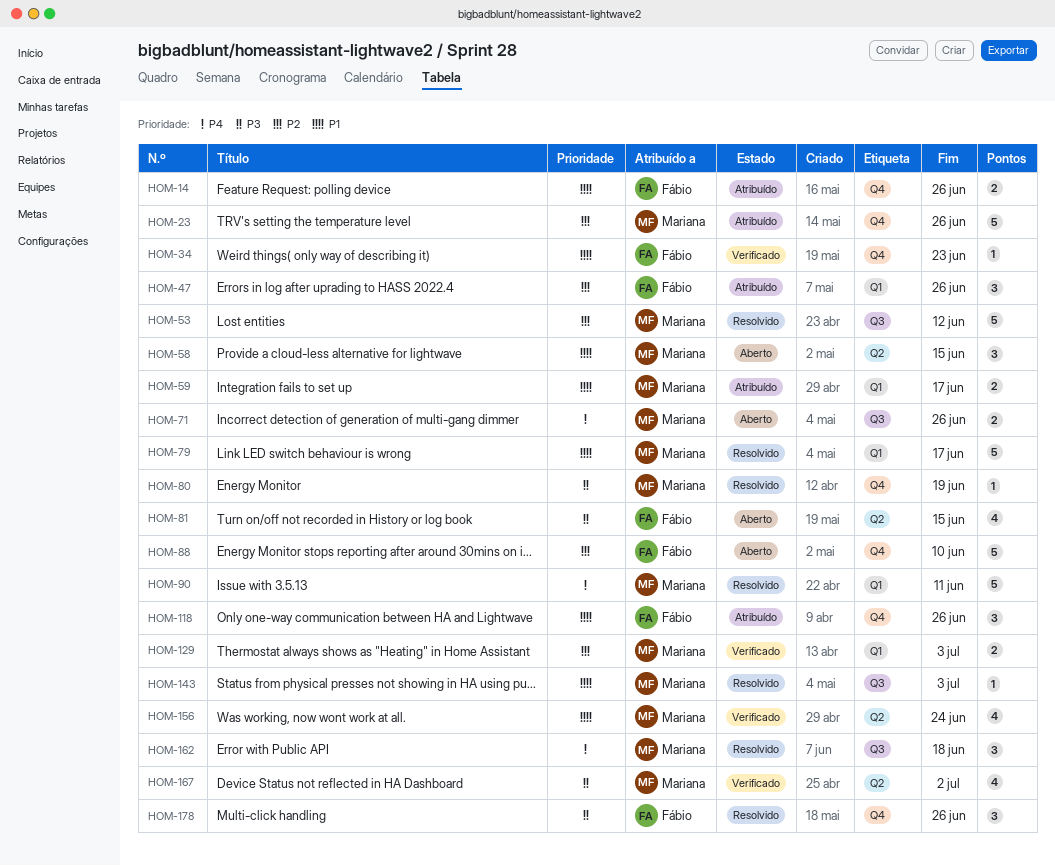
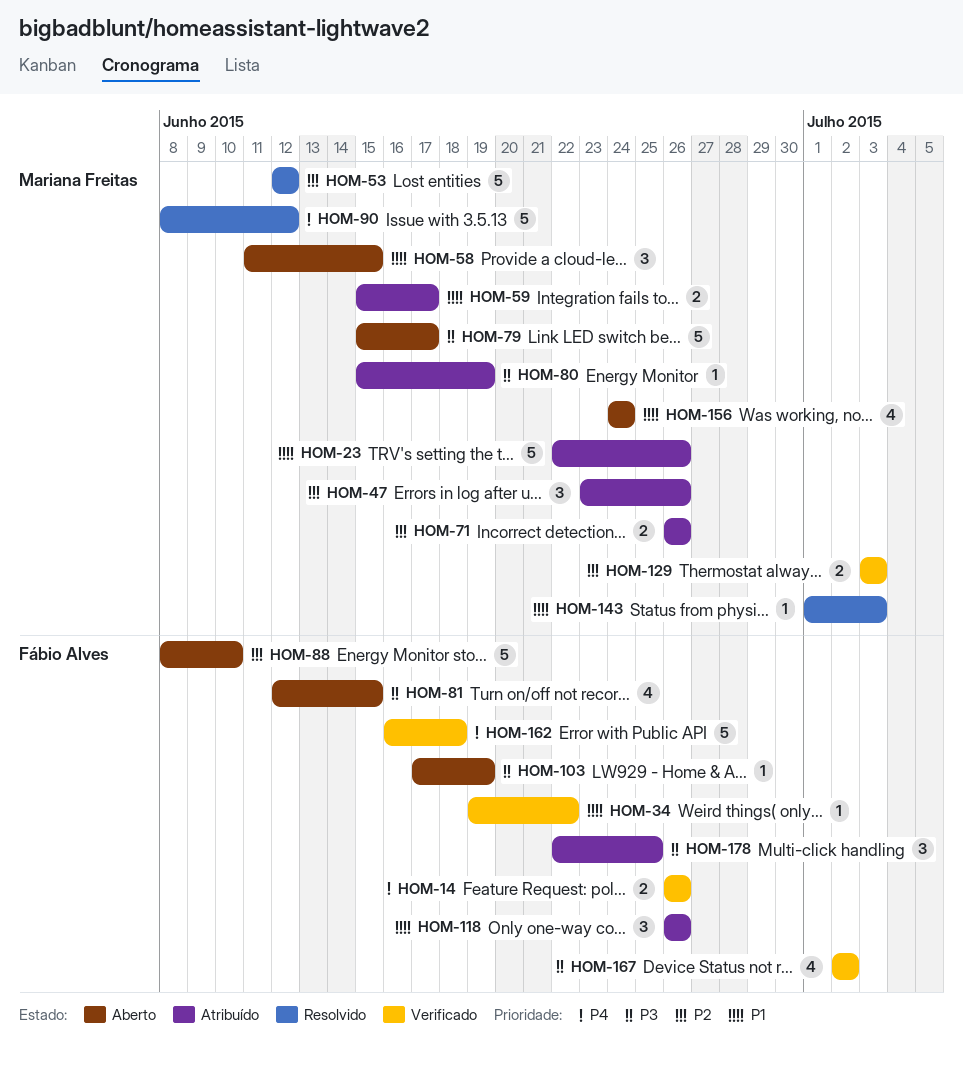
HOM-14, status: Atribuído -> Verificado
HOM-14, priority: P1 -> P4
HOM-23, priority: P2 -> P1
HOM-34, due: Jun 23 -> Jun 22
HOM-47, owner: Fábio Alves -> Mariana Freitas
HOM-71, status: Aberto -> Atribuído
HOM-71, priority: P4 -> P2
HOM-79, status: Resolvido -> Aberto
HOM-79, priority: P1 -> P3
HOM-80, status: Resolvido -> Atribuído
HOM-90, due: Jun 11 -> Jun 12
HOM-103: none -> present
HOM-156, status: Verificado -> Aberto
HOM-162, status: Resolvido -> Verificado
HOM-162, owner: Mariana Freitas -> Fábio Alves
HOM-162, estimate: 3 -> 5
HOM-167, owner: Mariana Freitas -> Fábio Alves
HOM-178, status: Resolvido -> Atribuído
HOM-178, due: Jun 26 -> Jun 25

